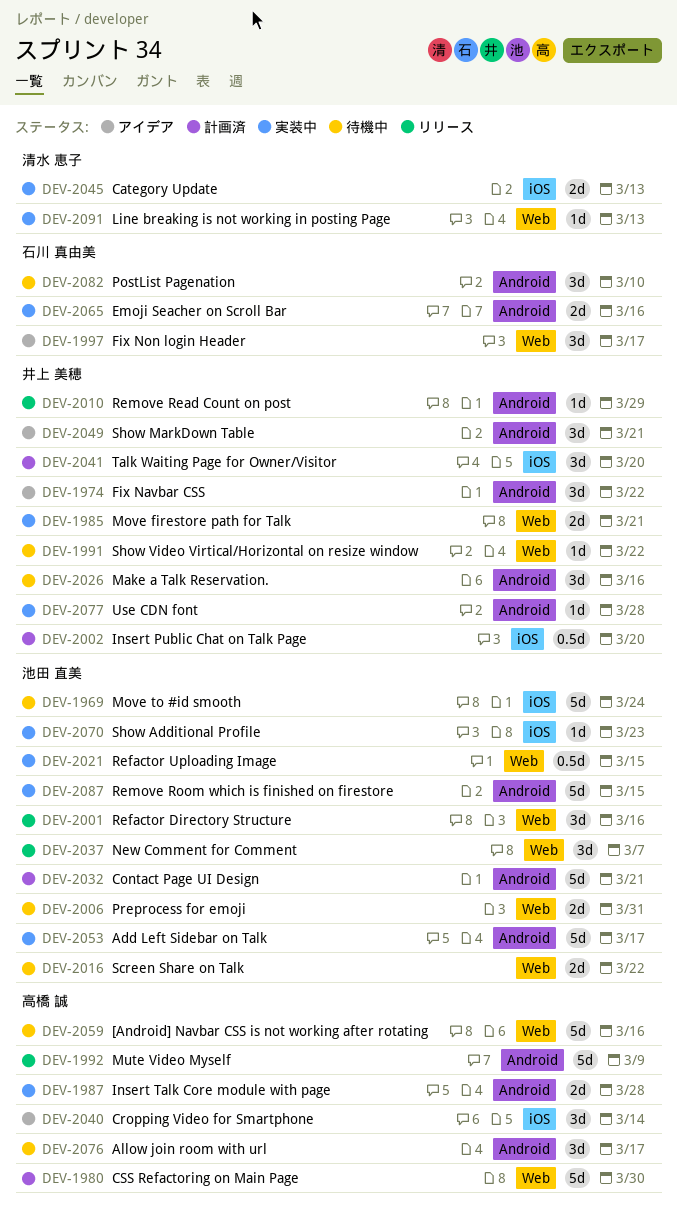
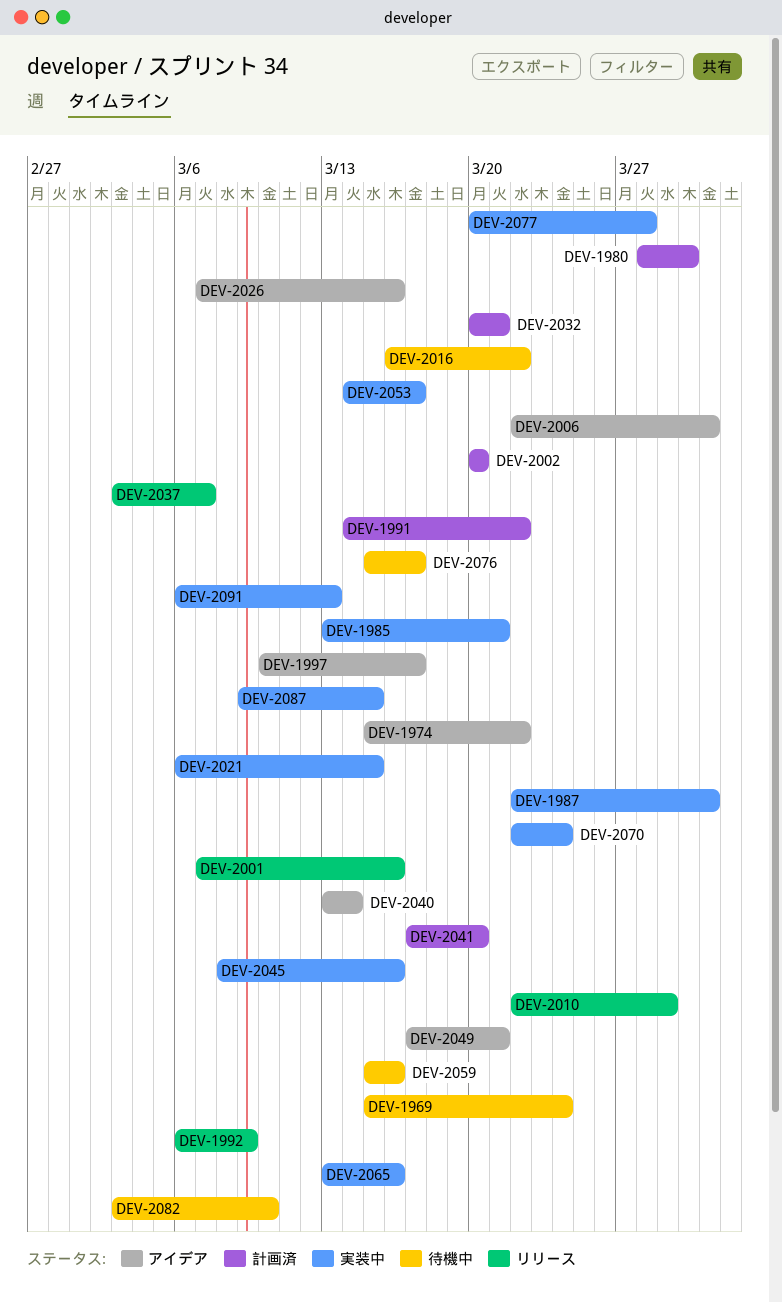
DEV-1987, due: Mar 28 -> Mar 31
DEV-1991, status: 待機中 -> 計画済
DEV-2006, status: 待機中 -> アイデア
DEV-2026, status: 待機中 -> アイデア
DEV-2045, due: Mar 13 -> Mar 16
DEV-2070, due: Mar 23 -> Mar 24

